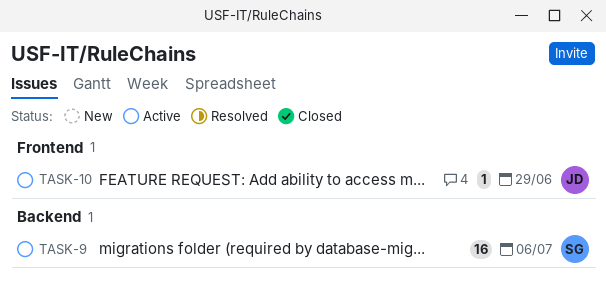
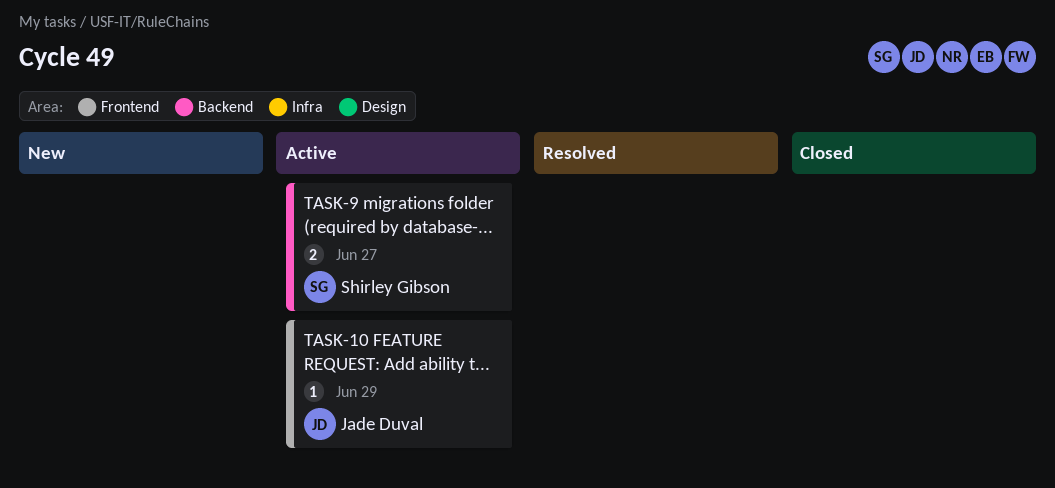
TASK-9, estimate: 16 -> 2
TASK-9, due: Jul 6 -> Jun 27

